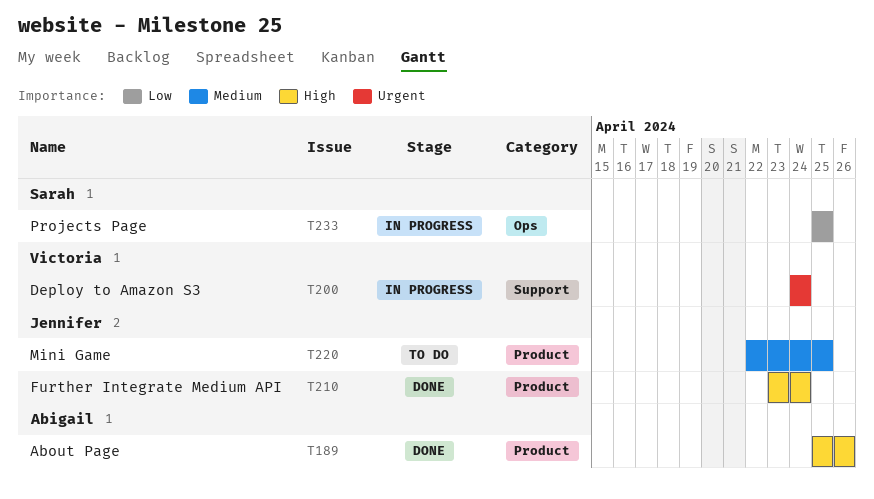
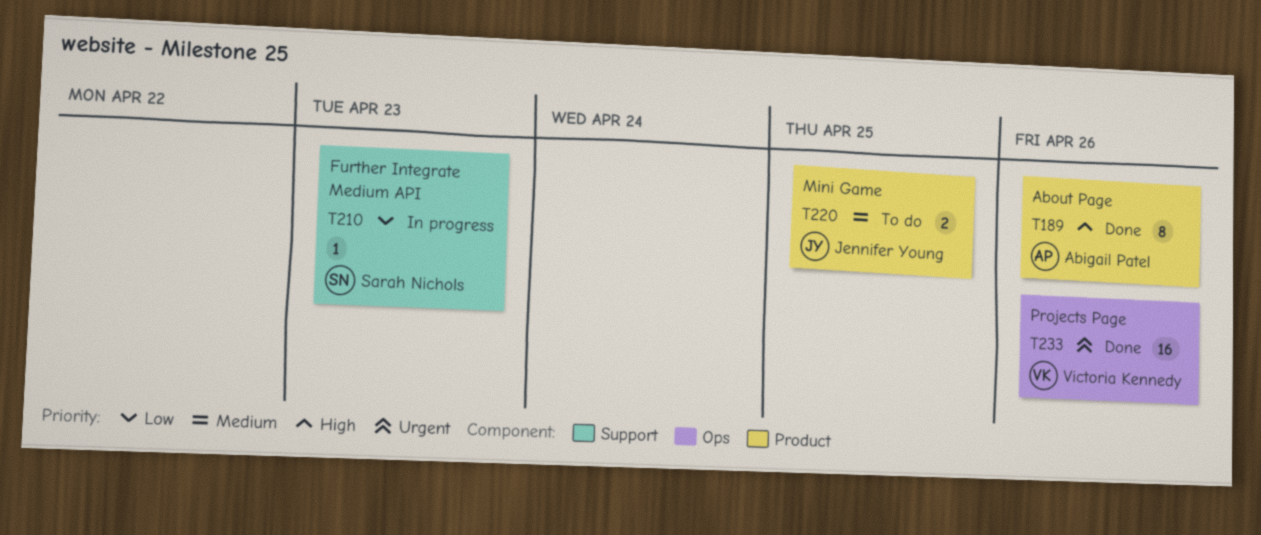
T200: present -> none
T210, status: Done -> In progress
T210, owner: Jennifer Young -> Sarah Nichols
T210, priority: High -> Low
T210, label: Product -> Support
T210, due: Apr 24 -> Apr 23
T233, status: In progress -> Done
T233, owner: Sarah Nichols -> Victoria Kennedy
T233, priority: Low -> Urgent
T233, due: Apr 25 -> Apr 26

